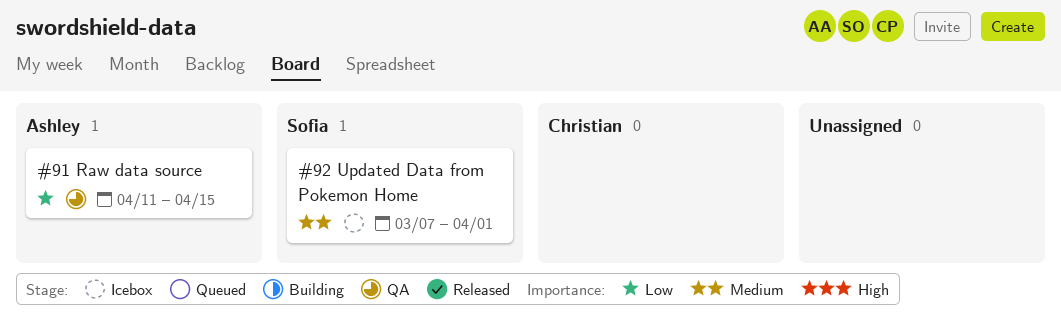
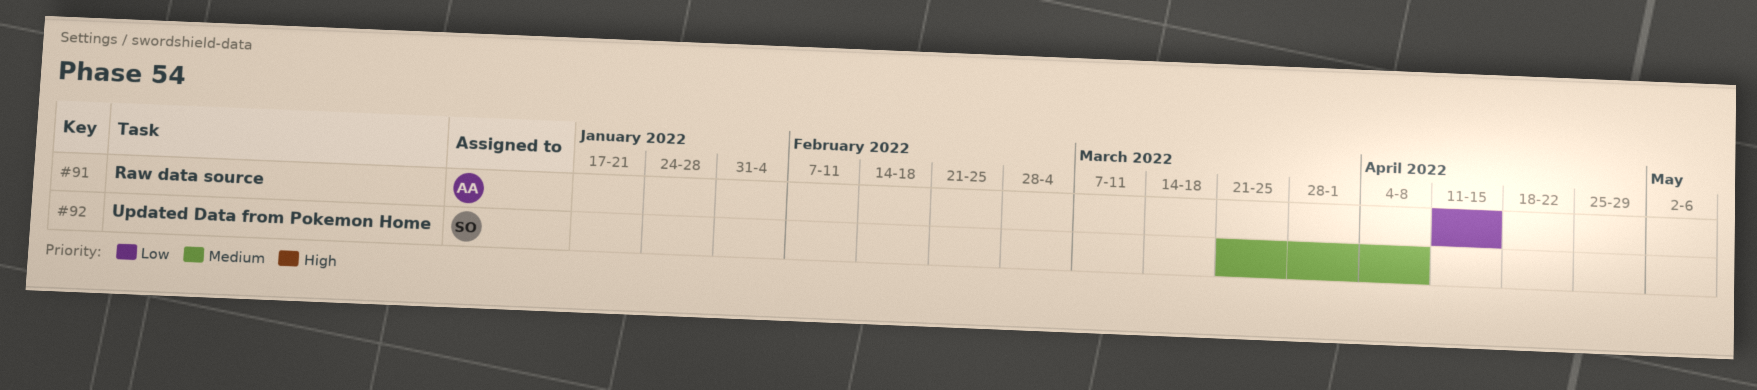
#92, start: Mar 7 -> Mar 21
#92, due: Apr 1 -> Apr 8

